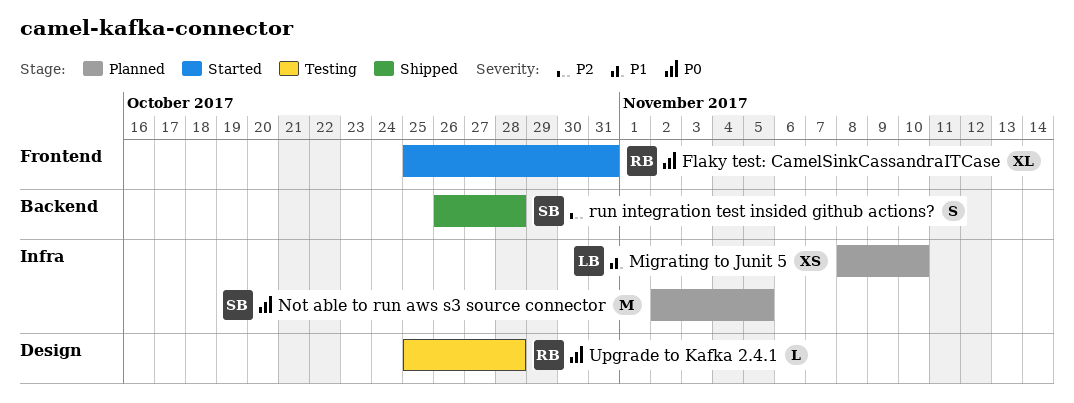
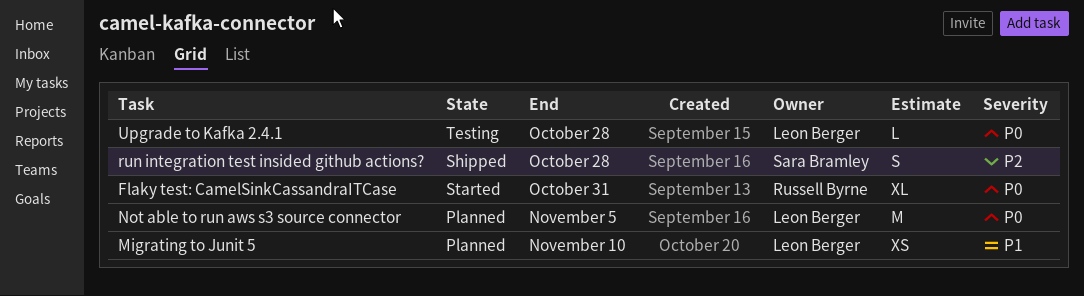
Not able to run aws s3 source connector, owner: Sara Bramley -> Leon Berger
Upgrade to Kafka 2.4.1, owner: Russell Byrne -> Leon Berger

